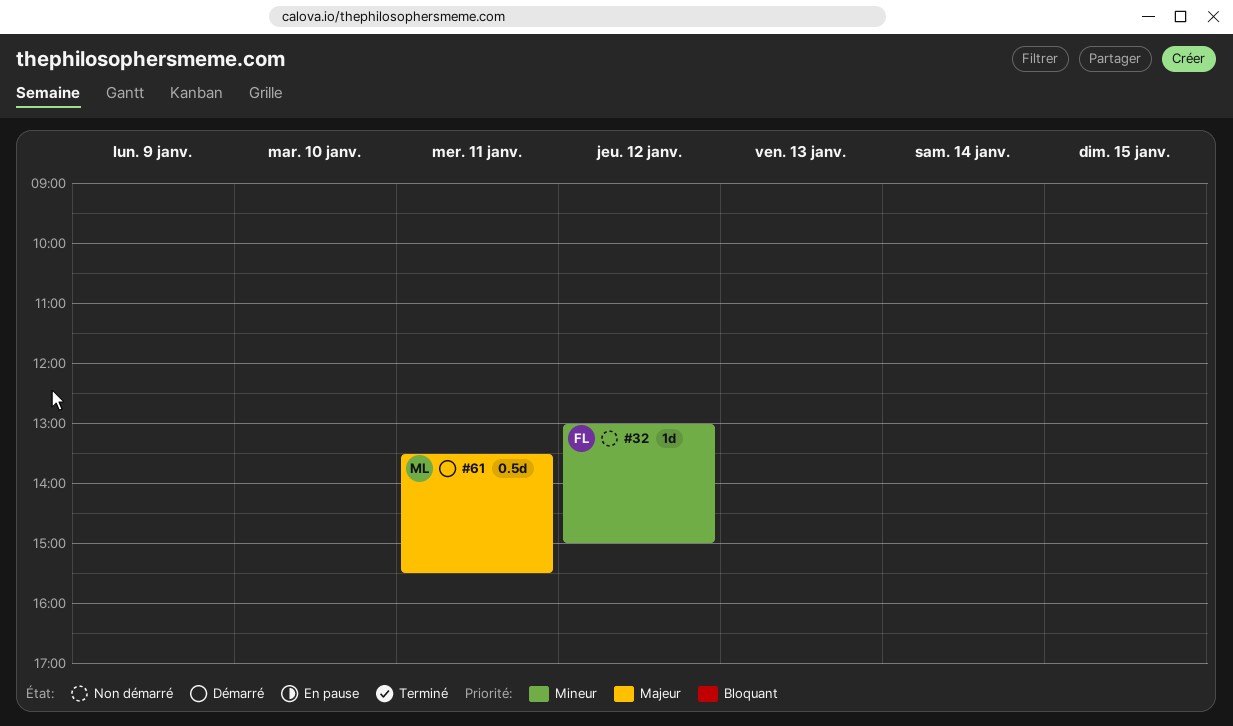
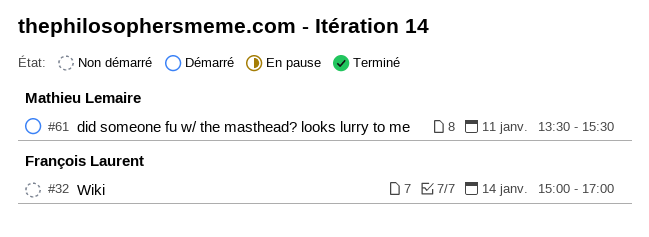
#32, day: Jan 12 -> Jan 14
#32, begins: 13:00 -> 15:00
#32, ends: 15:00 -> 17:00

